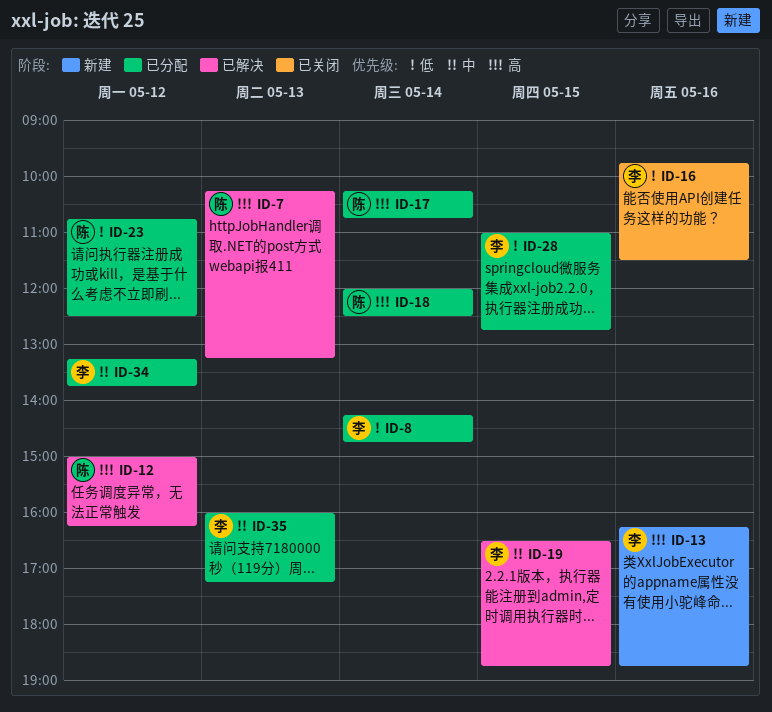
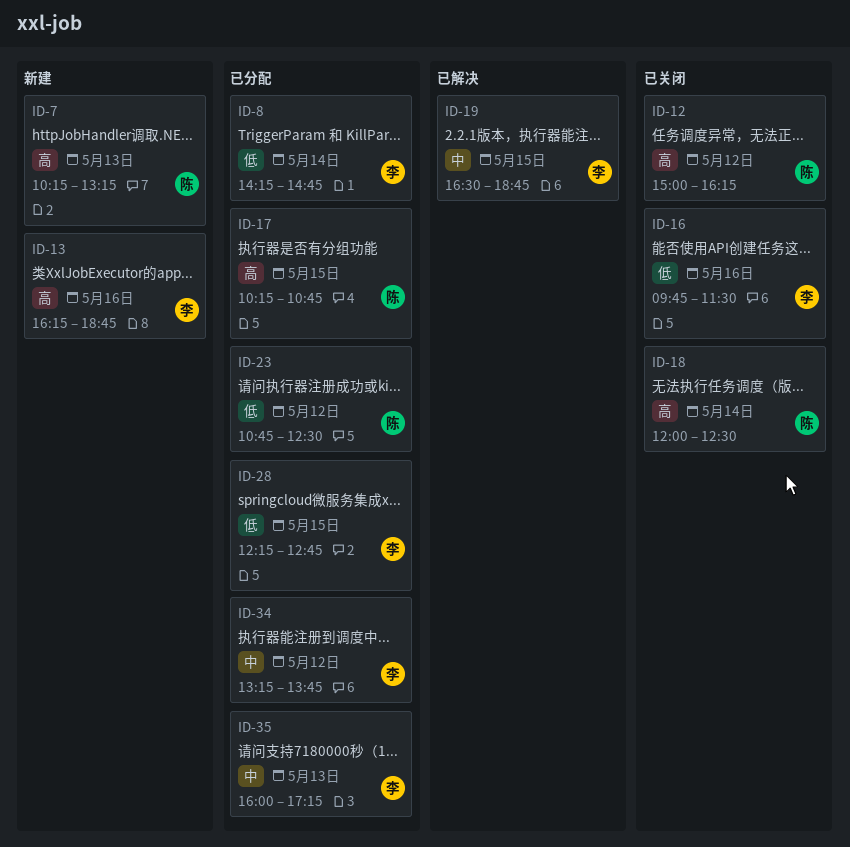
ID-7, status: 已解决 -> 新建
ID-12, status: 已解决 -> 已关闭
ID-17, day: May 14 -> May 15
ID-18, status: 已分配 -> 已关闭
ID-28, begins: 11:00 -> 12:15

